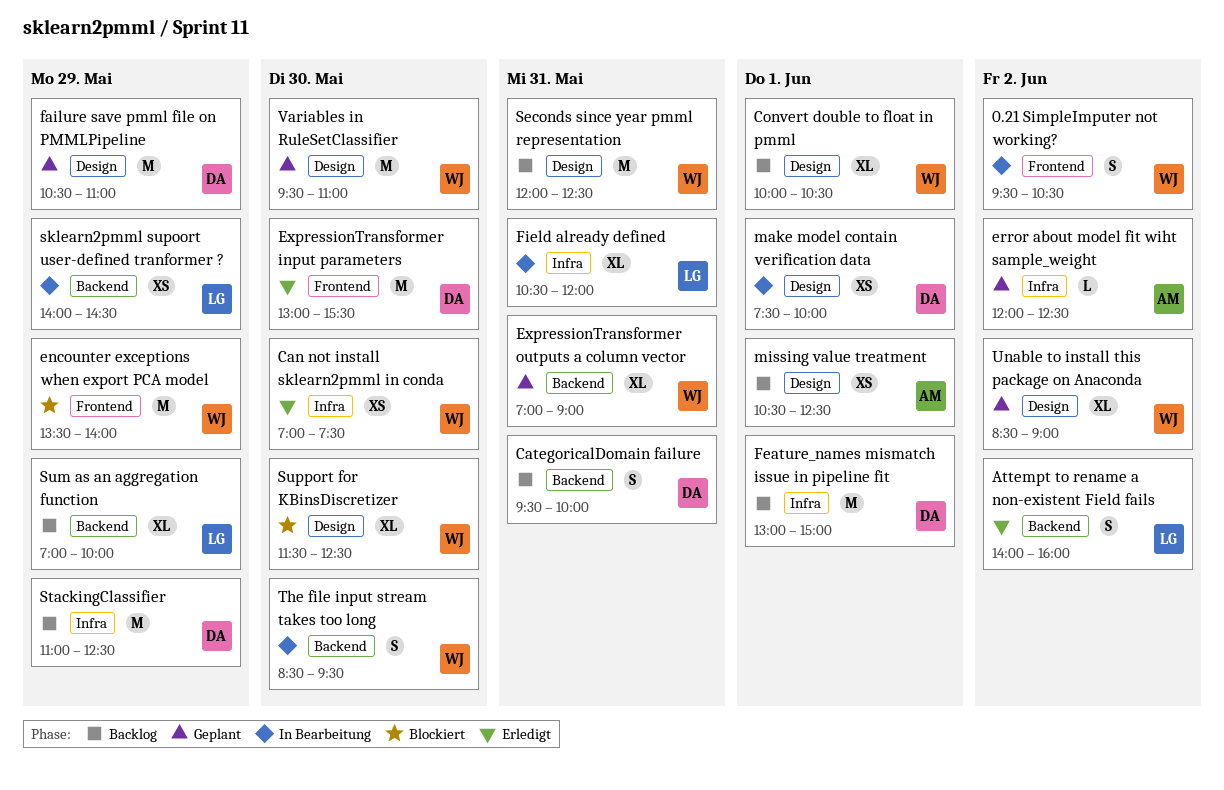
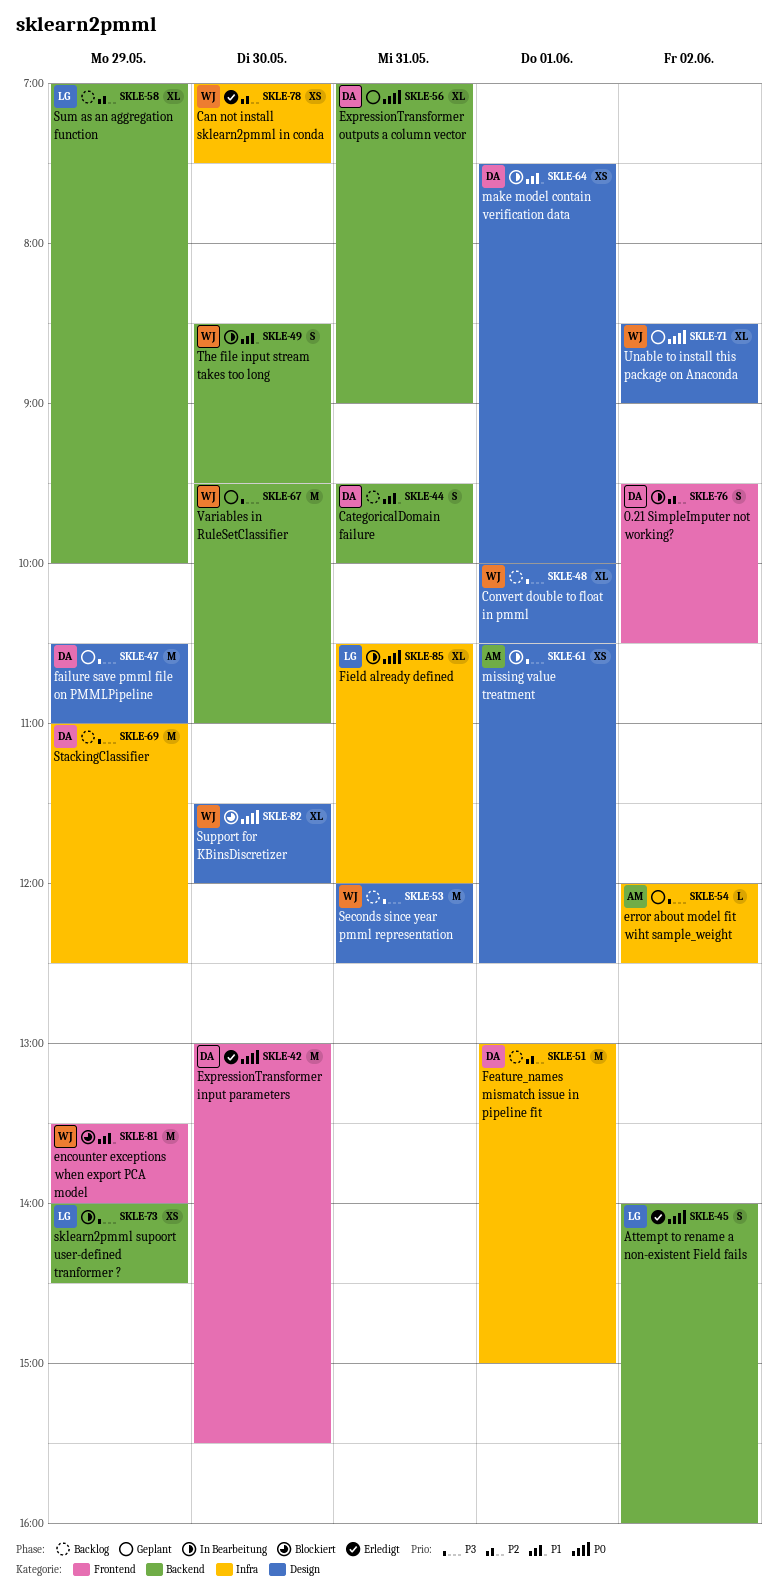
0.21 SimpleImputer not working?, owner: WJ -> DA
ExpressionTransformer outputs a column vector, owner: WJ -> DA
missing value treatment, status: Backlog -> In Bearbeitung
Support for KBinsDiscretizer, ends: 12:30 -> 12:00
Variables in RuleSetClassifier, label: Design -> Backend

